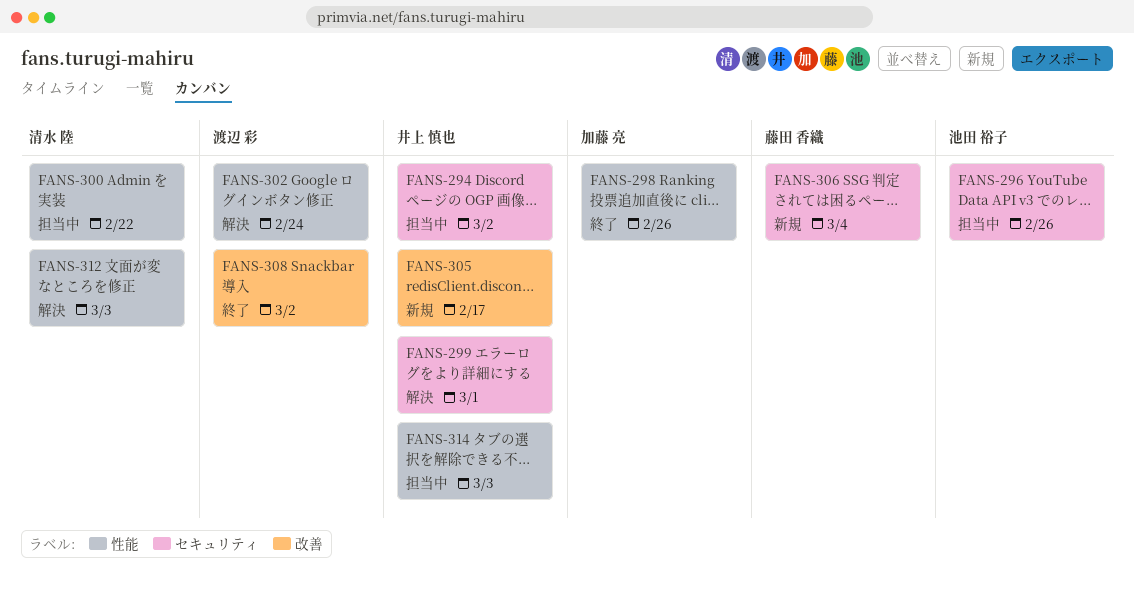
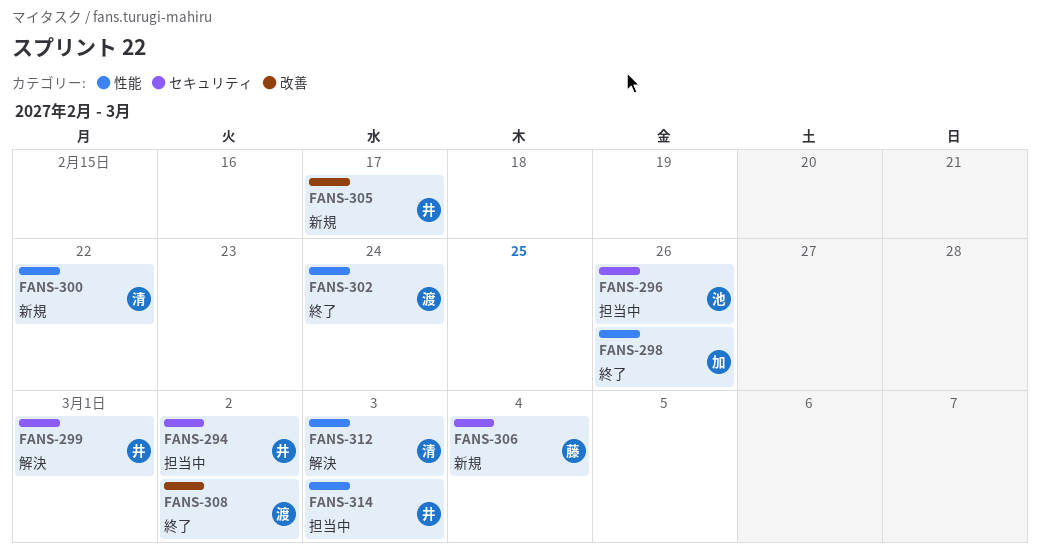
FANS-300, status: 担当中 -> 新規
FANS-302, status: 解決 -> 終了

